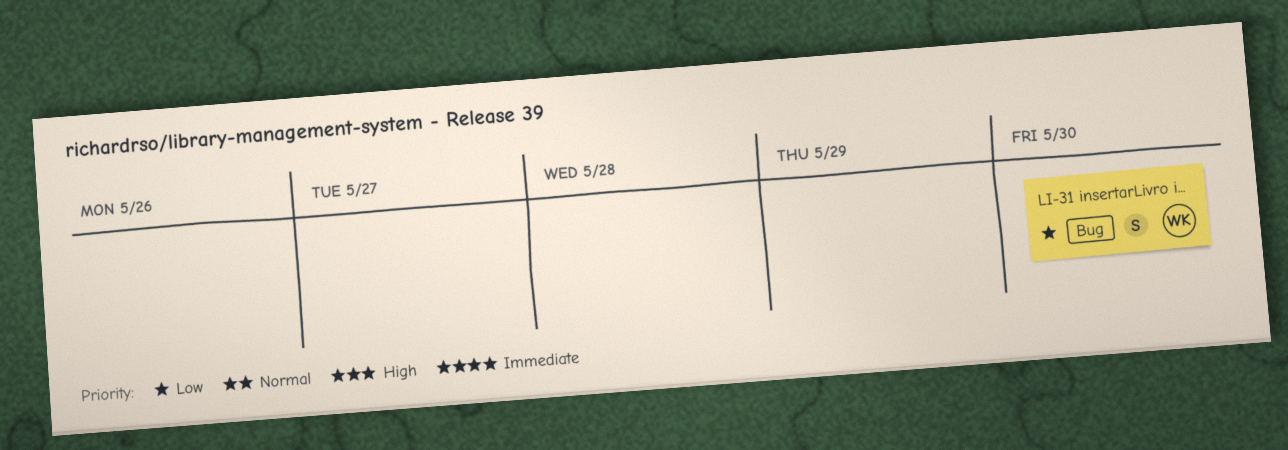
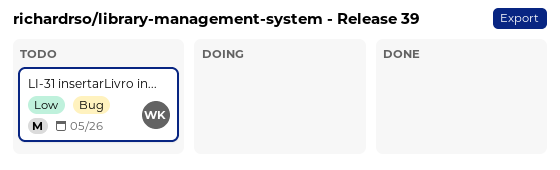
LI-31, estimate: S -> M
LI-31, due: May 30 -> May 26

